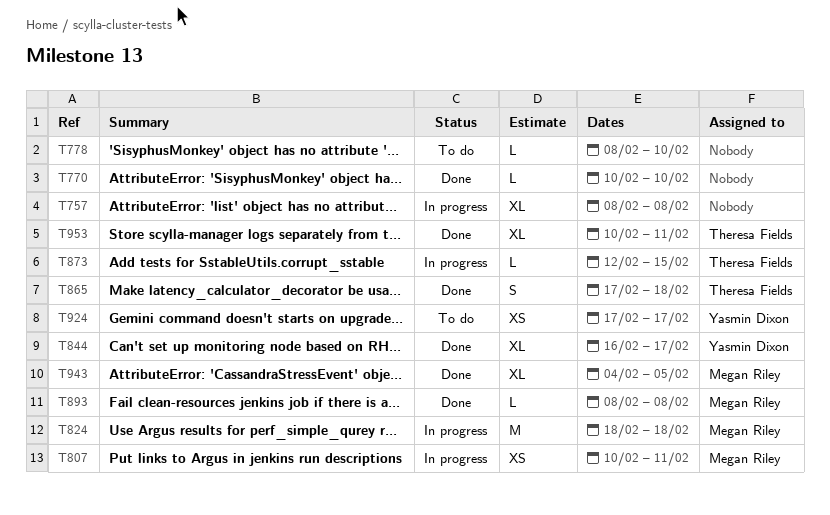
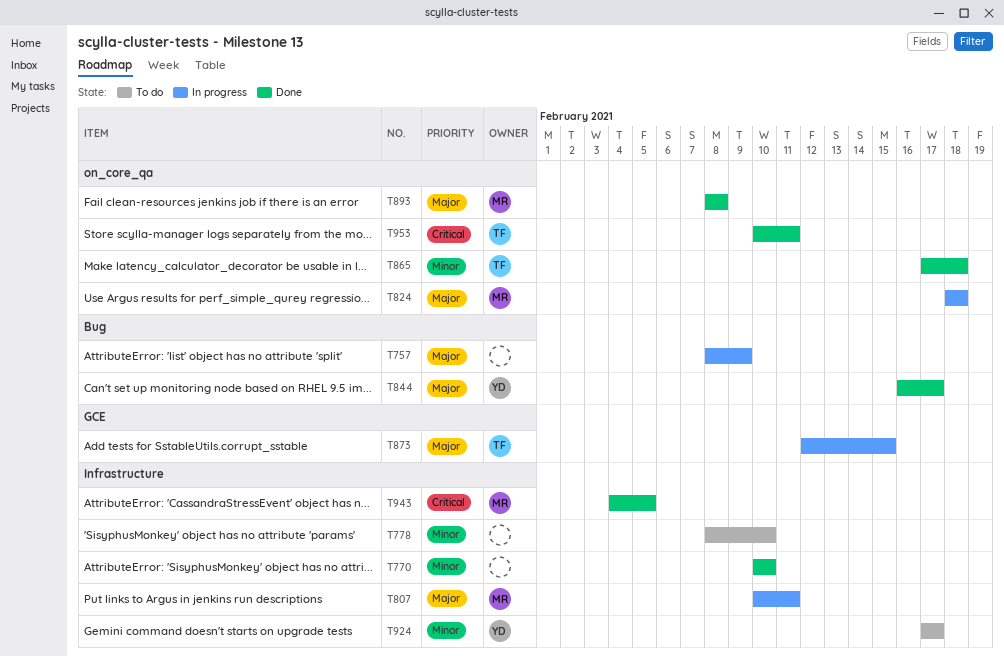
T757, due: Feb 8 -> Feb 9

